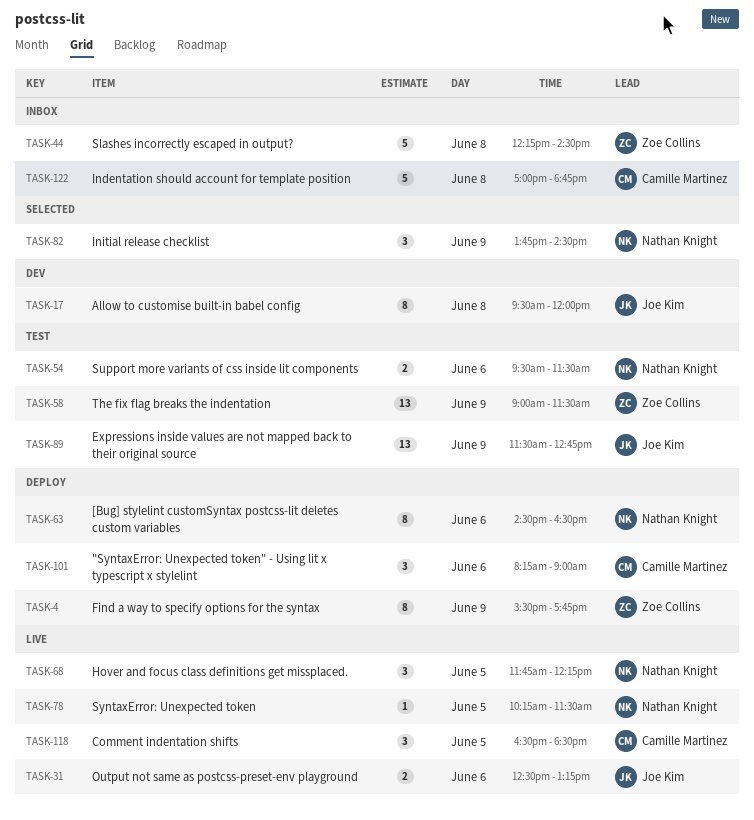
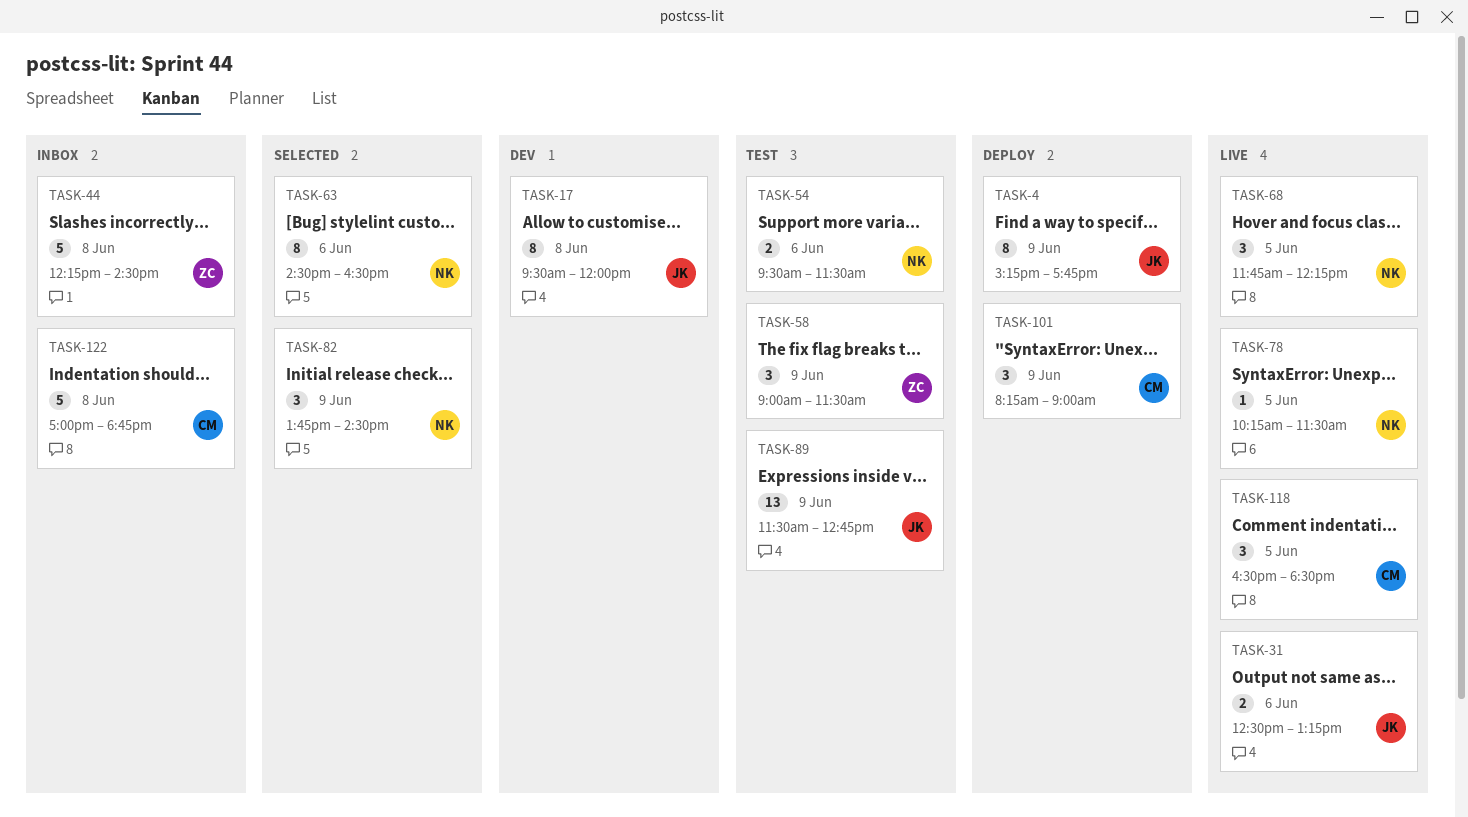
TASK-4, owner: Zoe Collins -> Joe Kim
TASK-4, begins: 15:30 -> 15:15
TASK-58, estimate: 13 -> 3
TASK-63, status: Deploy -> Selected
TASK-101, day: Jun 6 -> Jun 9

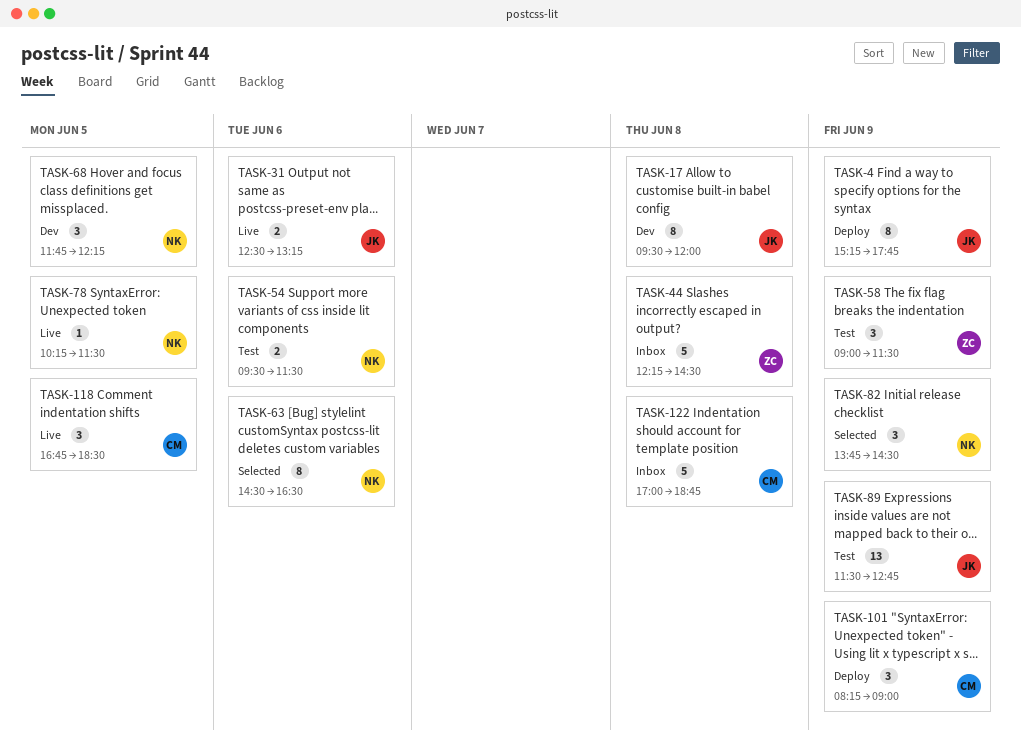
TASK-68, status: Live -> Dev
TASK-118, begins: 16:30 -> 16:45

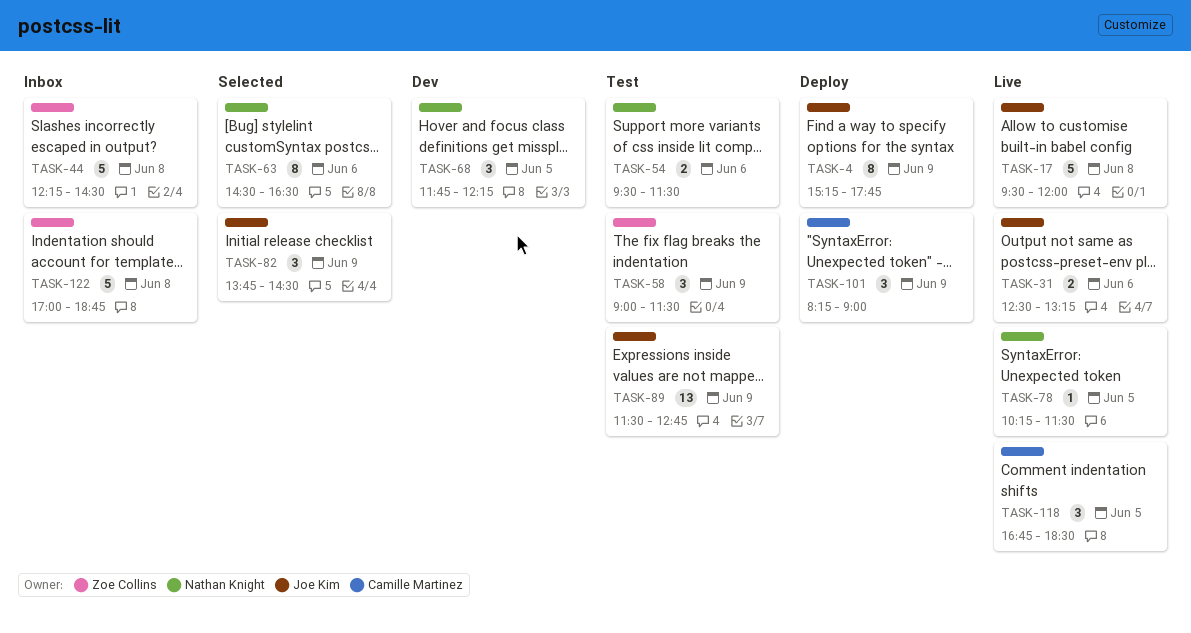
TASK-17, status: Dev -> Live
TASK-17, estimate: 8 -> 5
TASK-82, owner: Nathan Knight -> Joe Kim
TASK-122, owner: Camille Martinez -> Zoe Collins

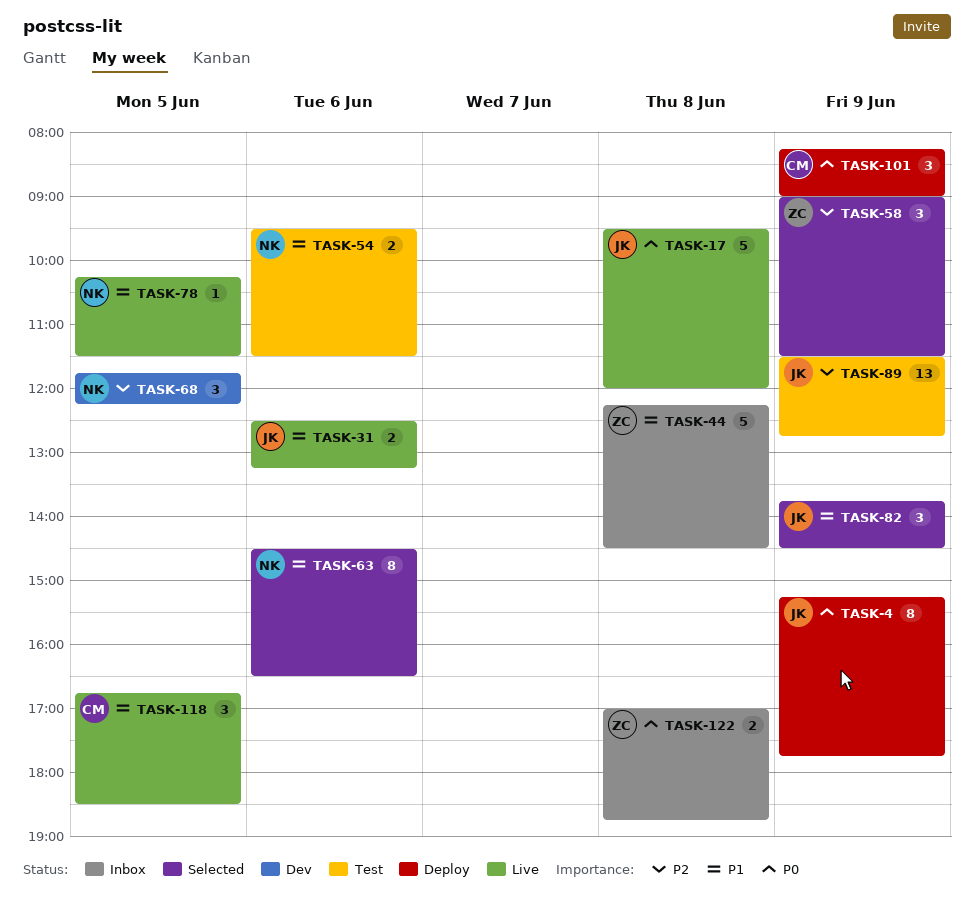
TASK-58, status: Test -> Selected
TASK-122, estimate: 5 -> 2

